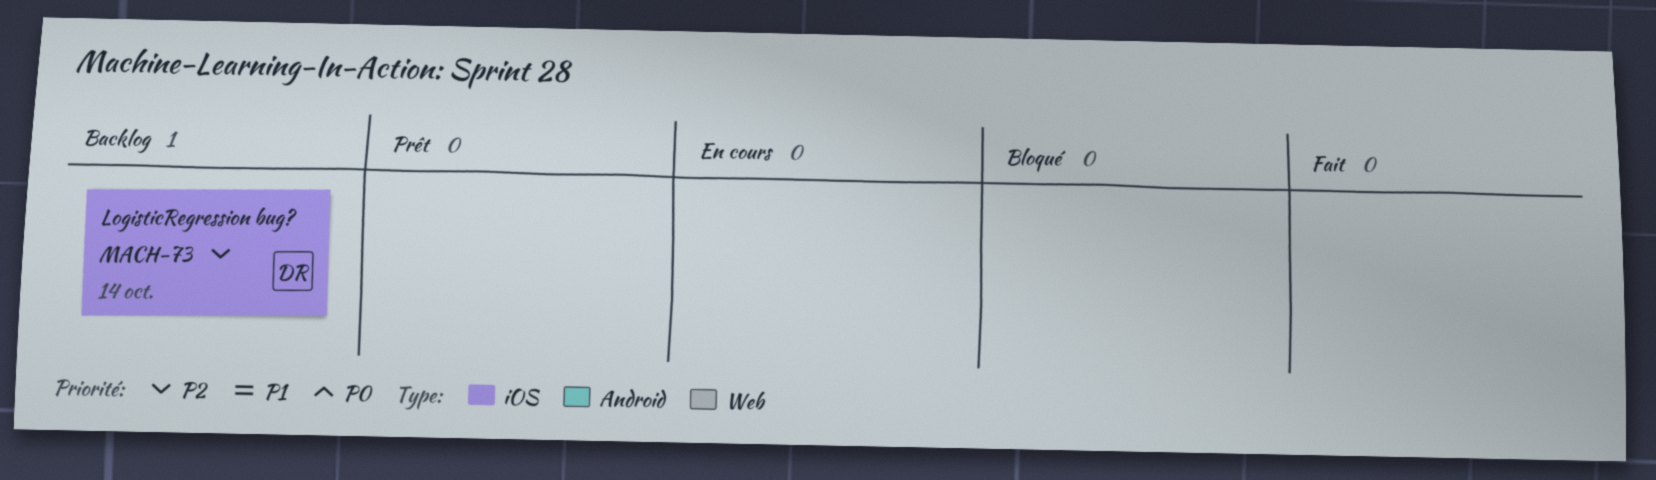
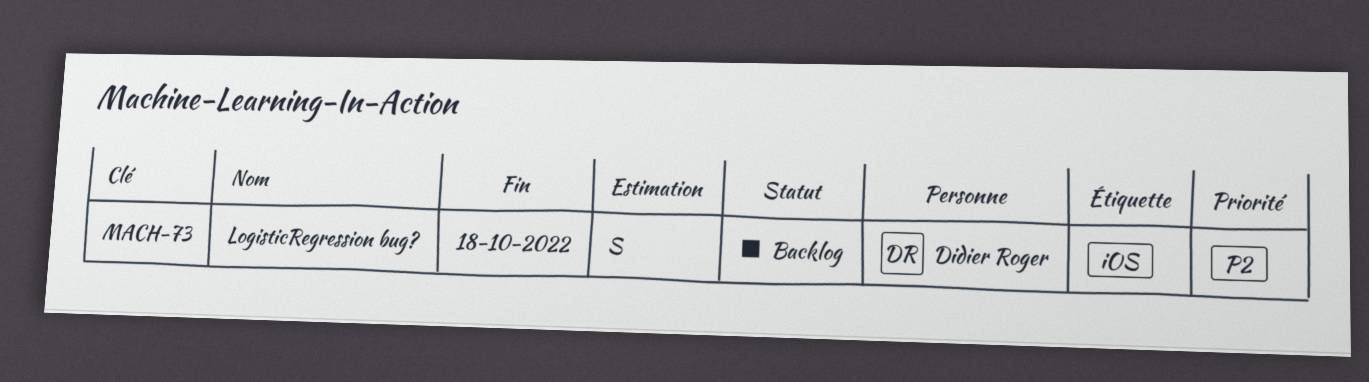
MACH-73, due: Oct 14 -> Oct 18

